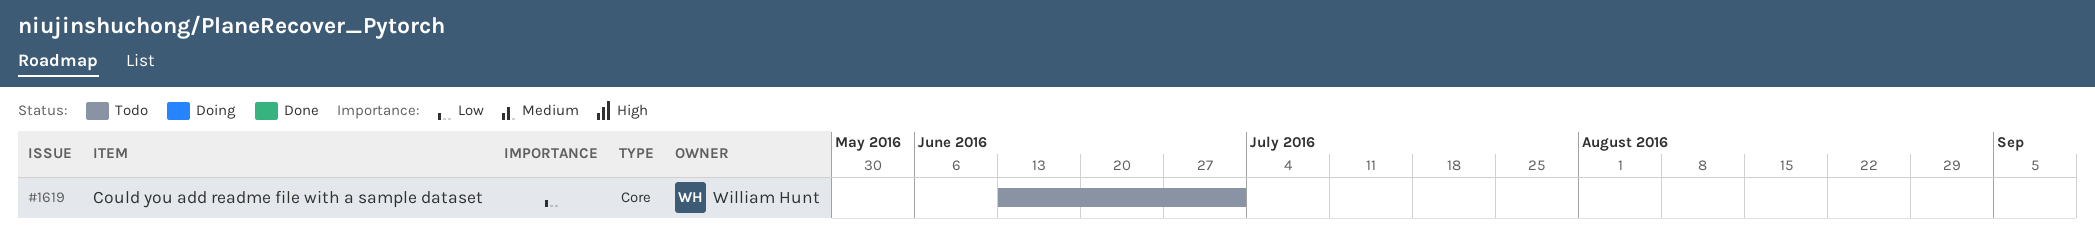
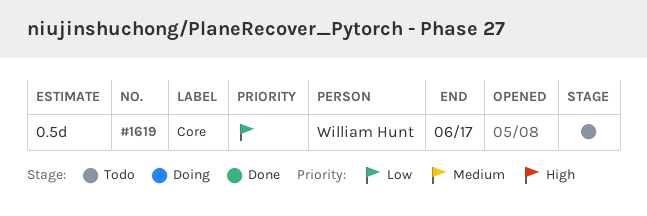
#1619, due: Jul 1 -> Jun 17

